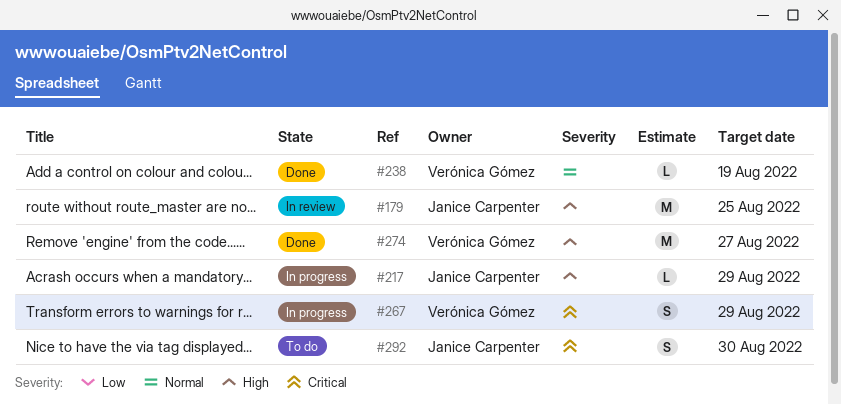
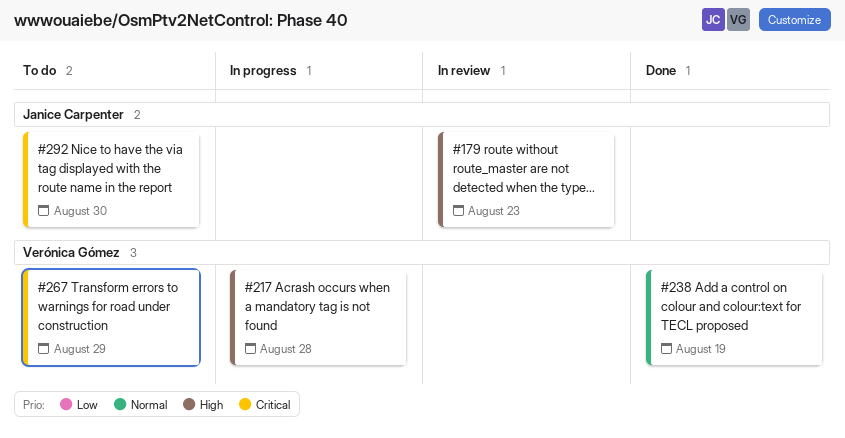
#179, due: Aug 25 -> Aug 23
#217, owner: Janice Carpenter -> Verónica Gómez
#217, due: Aug 29 -> Aug 28
#267, status: In progress -> To do
#274: present -> none

